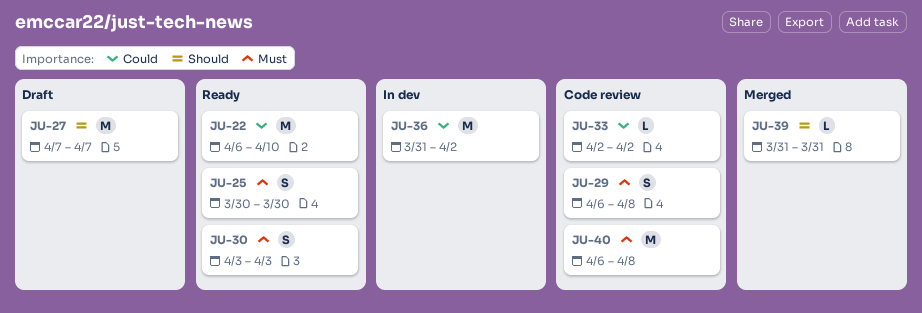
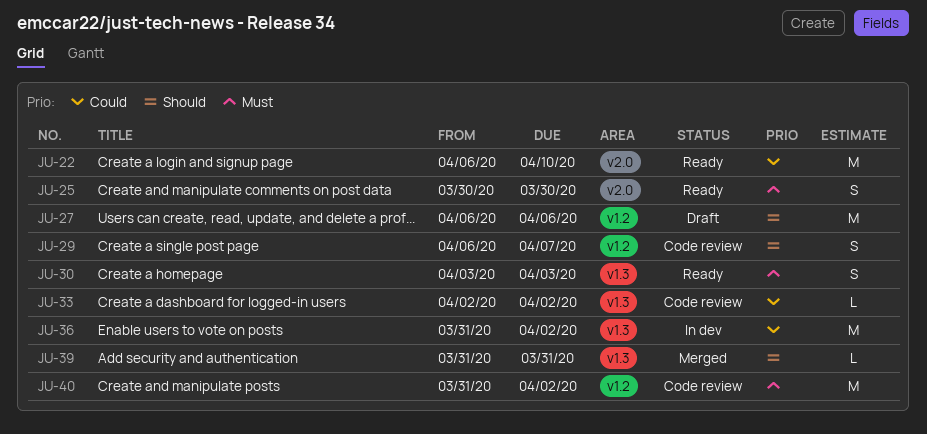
JU-27, start: Apr 7 -> Apr 6
JU-27, due: Apr 7 -> Apr 6
JU-29, priority: Must -> Should
JU-29, due: Apr 8 -> Apr 7
JU-40, start: Apr 6 -> Mar 31
JU-40, due: Apr 8 -> Apr 2

